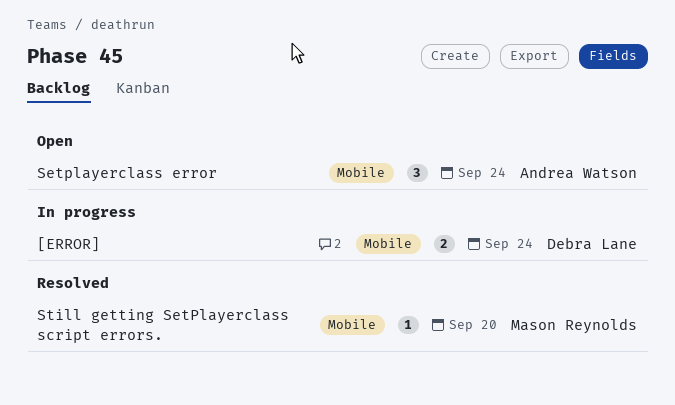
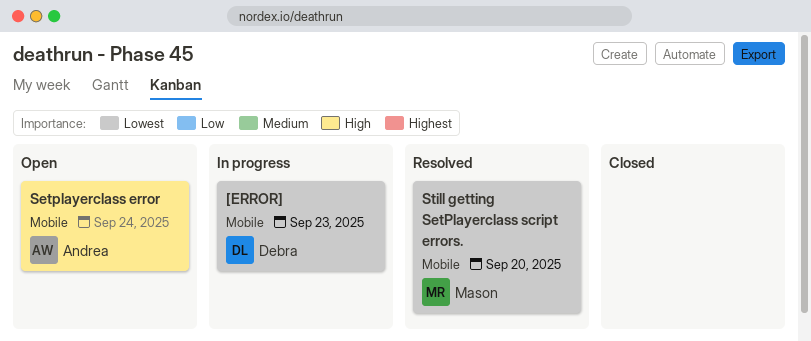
[ERROR], due: Sep 24 -> Sep 23

